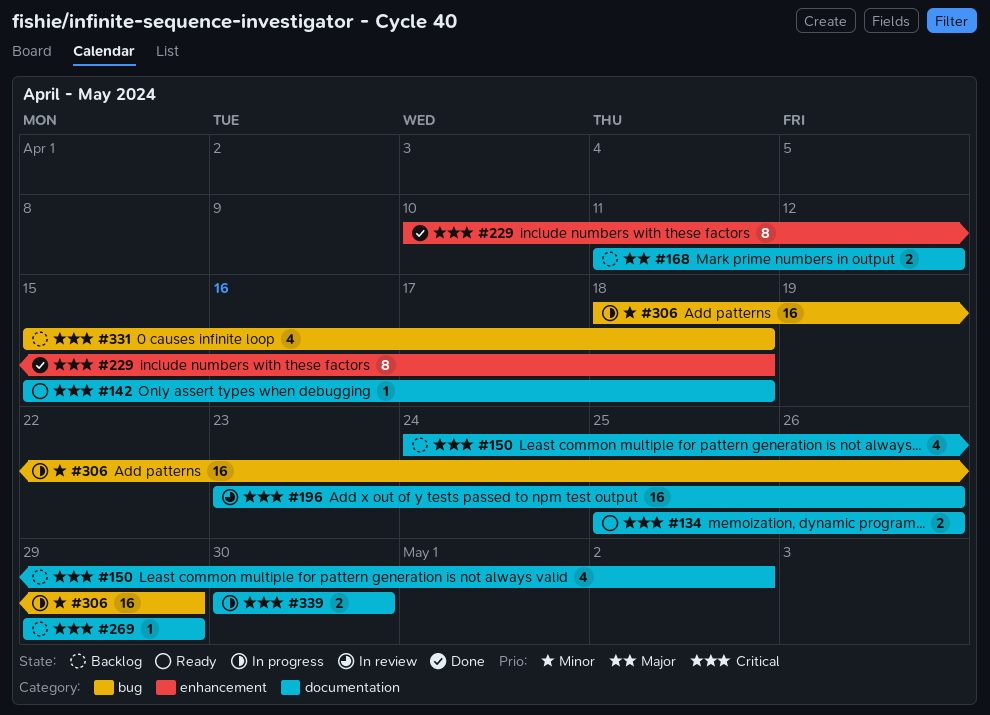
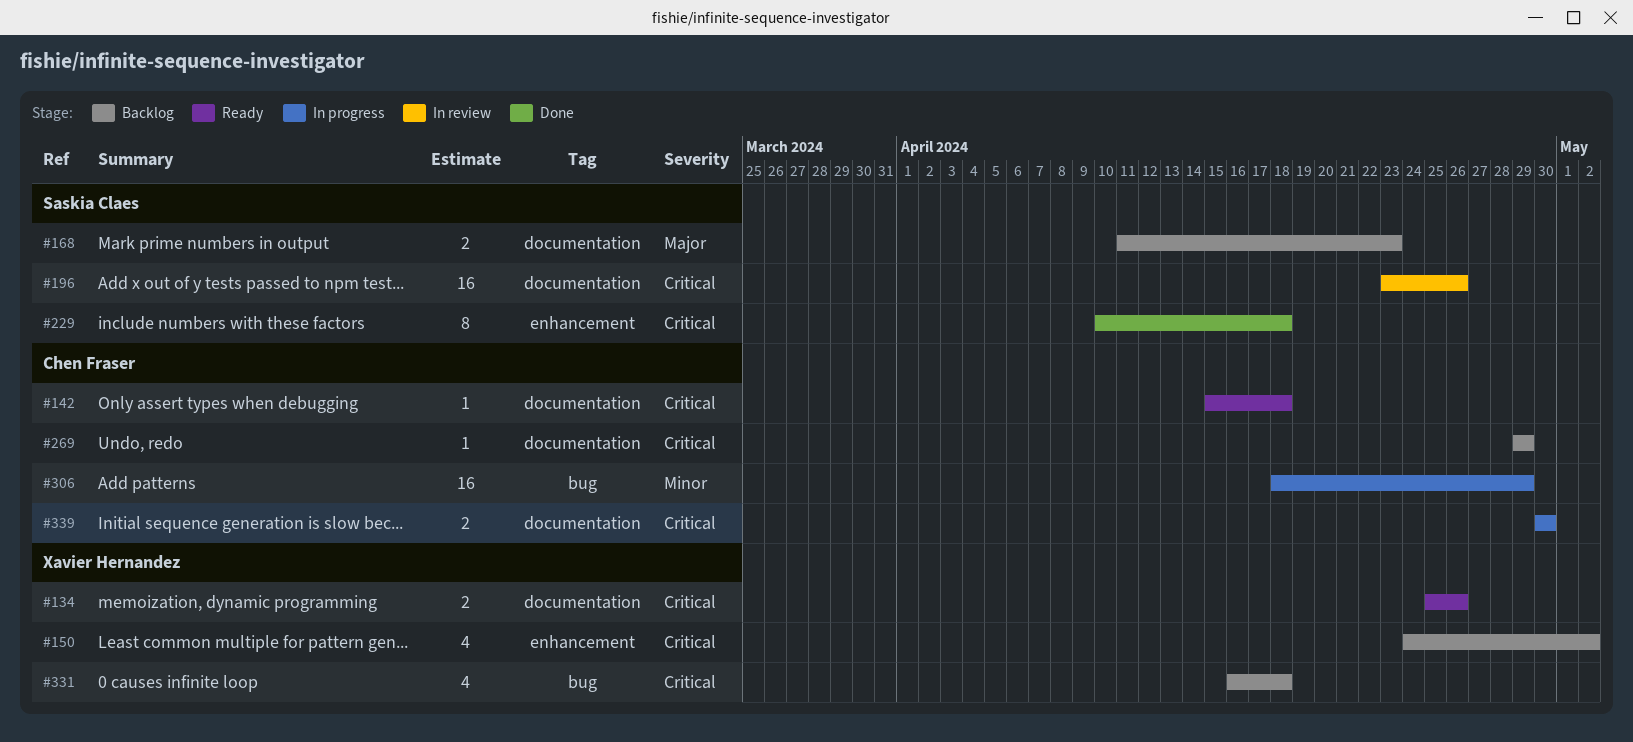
#150, label: documentation -> enhancement
#168, due: Apr 12 -> Apr 23
#331, start: Apr 15 -> Apr 16

